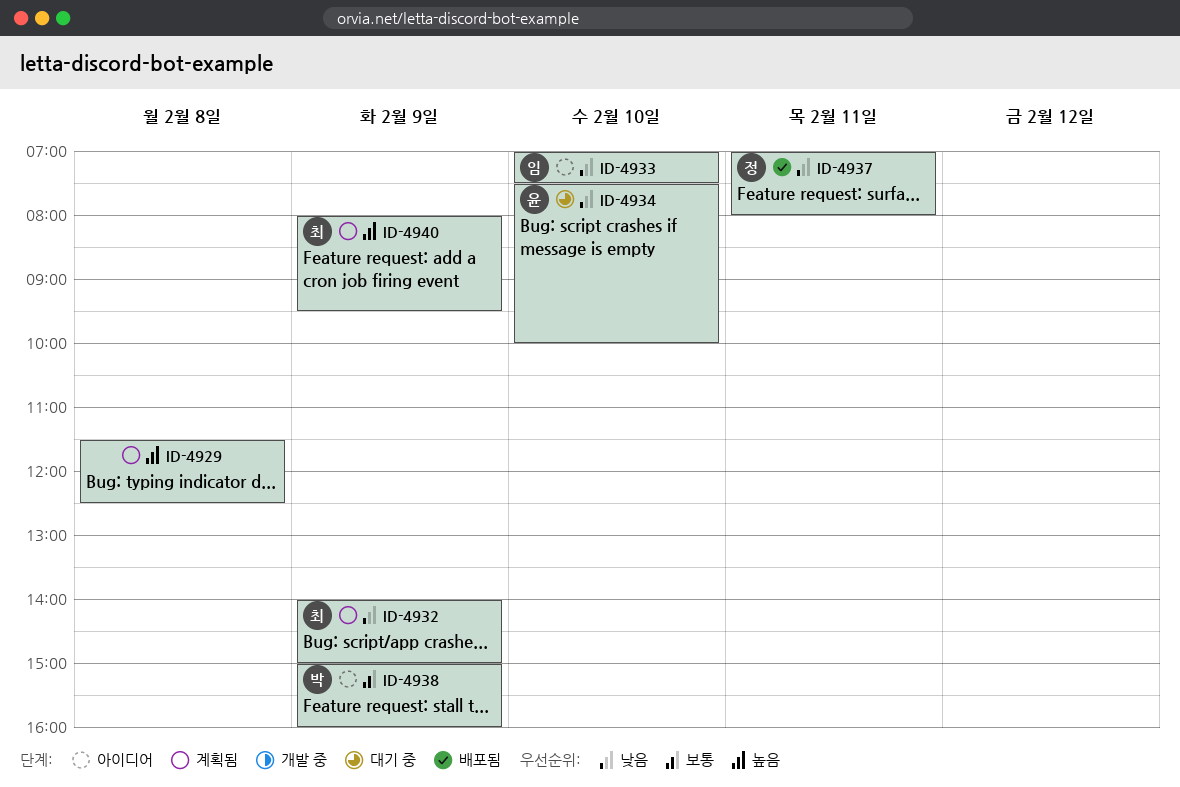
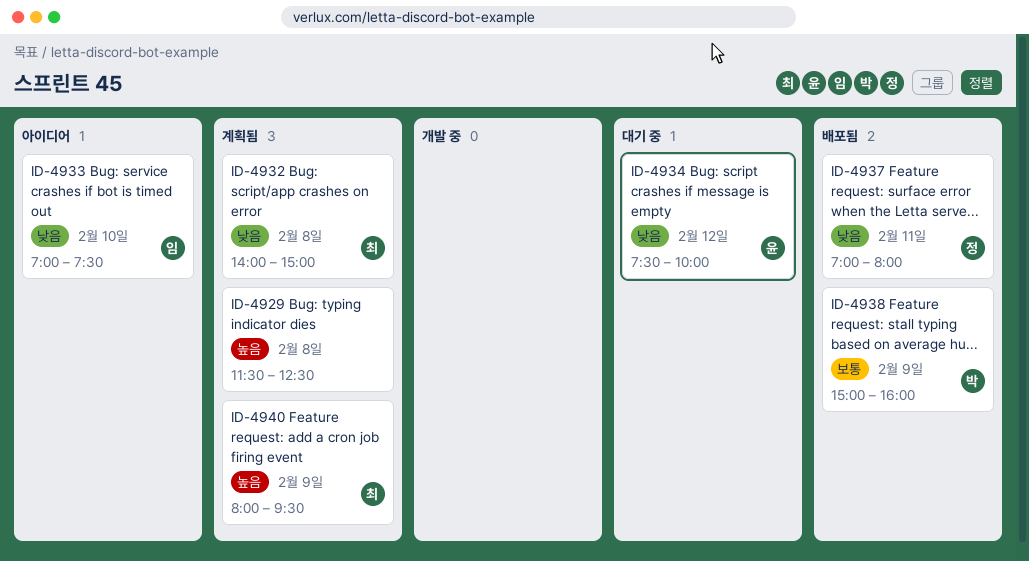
ID-4932, day: Feb 9 -> Feb 8
ID-4934, day: Feb 10 -> Feb 12
ID-4938, status: 아이디어 -> 배포됨

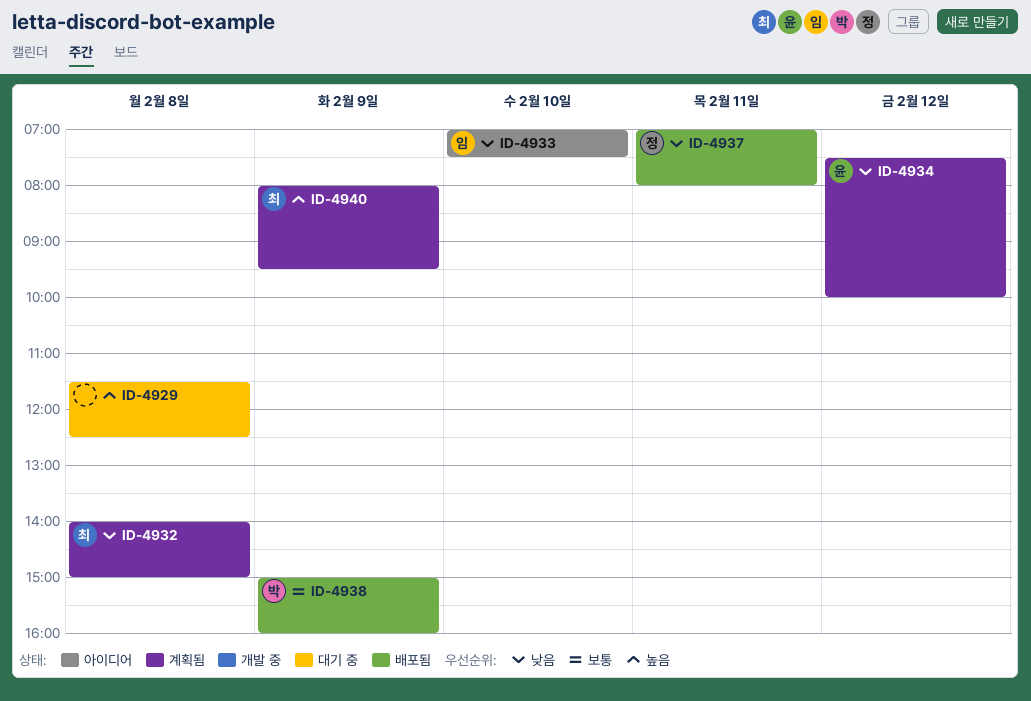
ID-4929, status: 계획됨 -> 대기 중
ID-4934, status: 대기 중 -> 계획됨

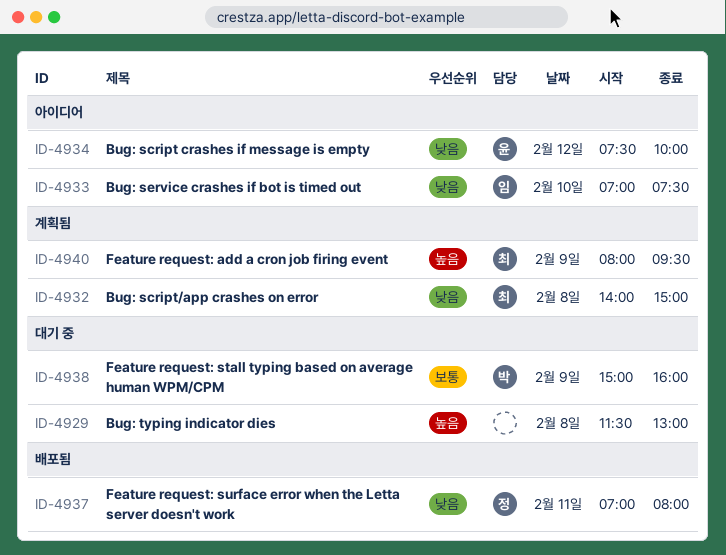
ID-4929, ends: 12:30 -> 13:00
ID-4934, status: 계획됨 -> 아이디어
ID-4938, status: 배포됨 -> 대기 중

